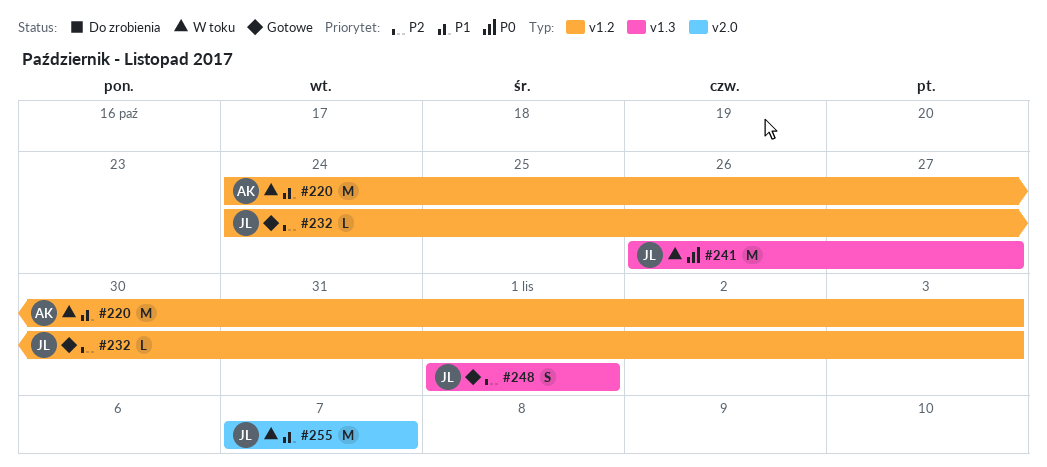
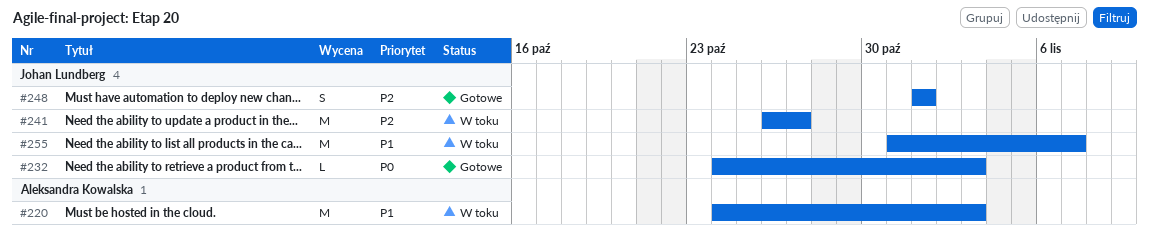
#232, priority: P2 -> P0
#241, priority: P0 -> P2
#255, start: Nov 7 -> Oct 31

